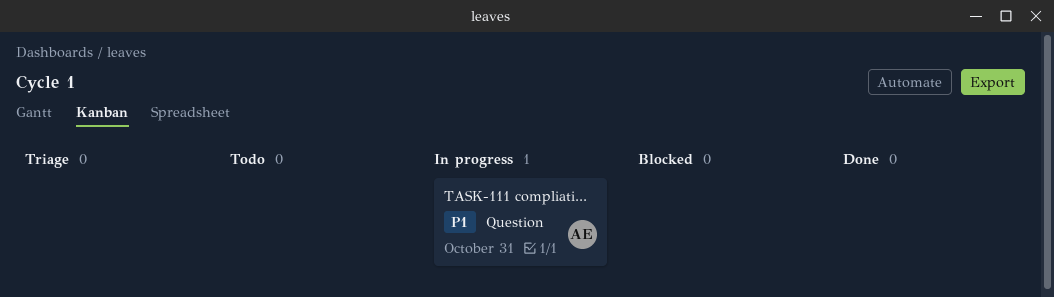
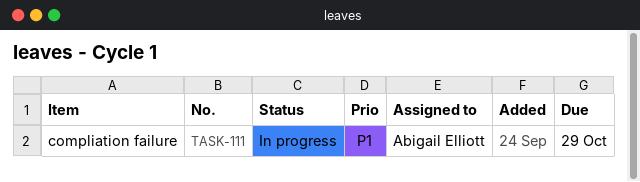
TASK-111, due: Oct 31 -> Oct 29

